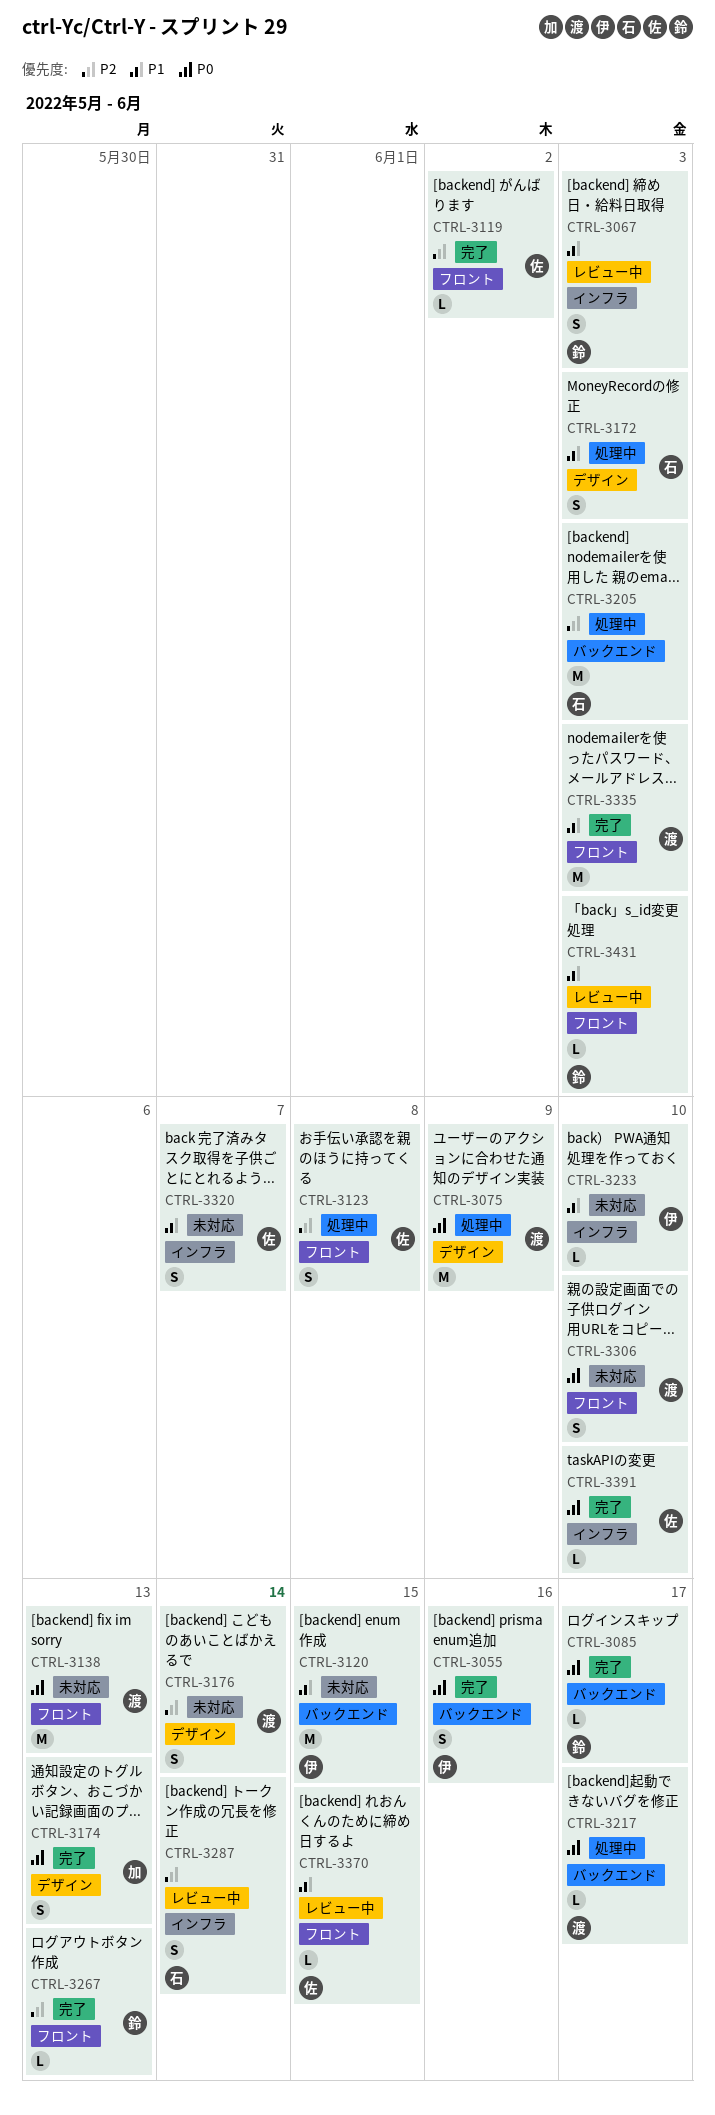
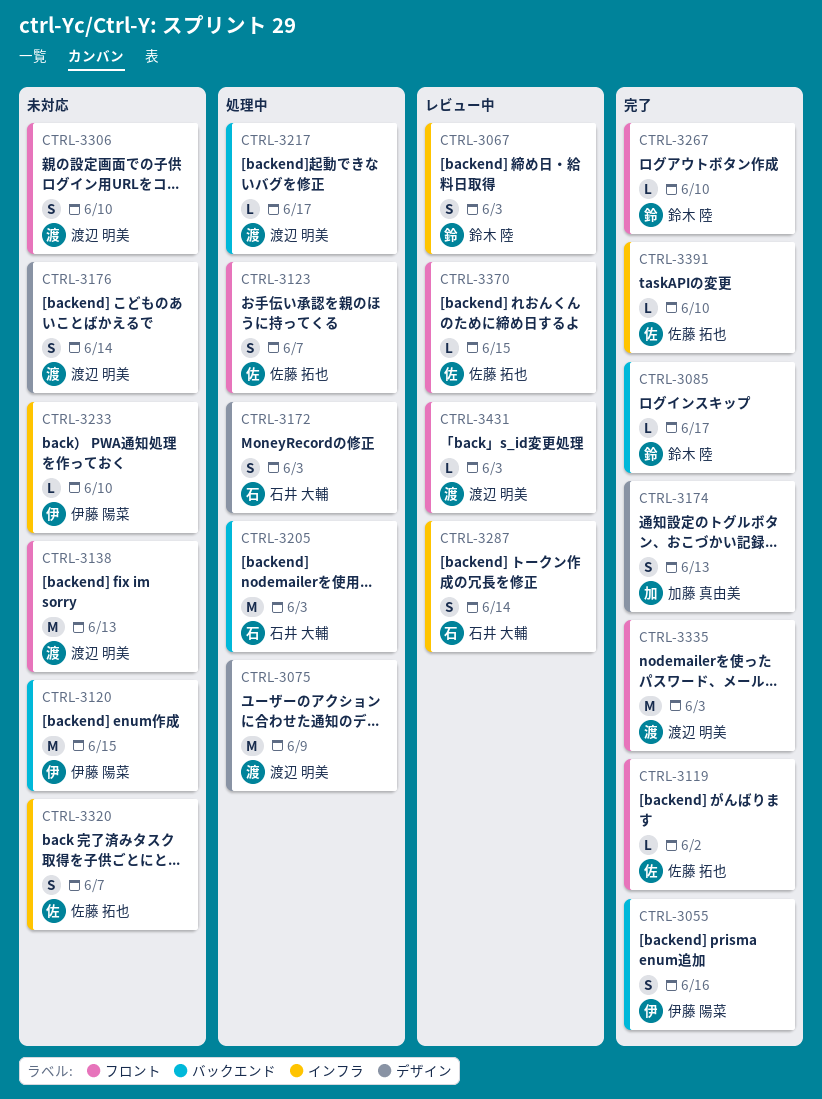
CTRL-3123, due: Jun 8 -> Jun 7
CTRL-3267, due: Jun 13 -> Jun 10
CTRL-3431, owner: 鈴木 陸 -> 渡辺 明美

